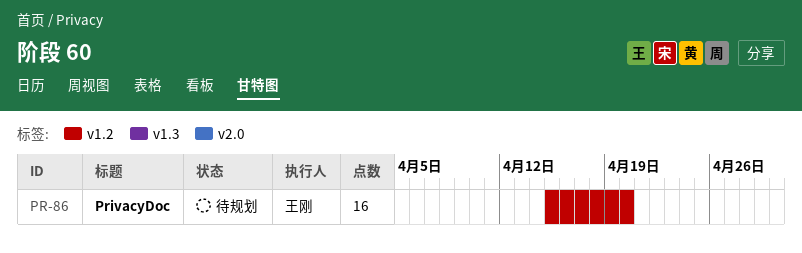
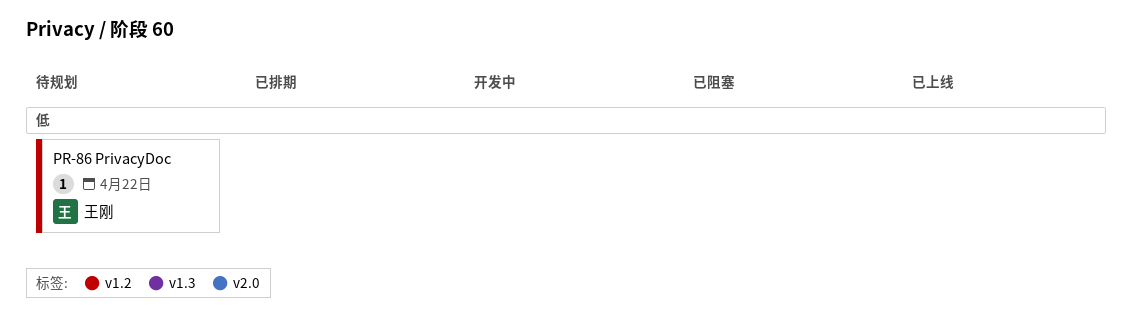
PR-86, estimate: 16 -> 1
PR-86, due: Apr 20 -> Apr 22

